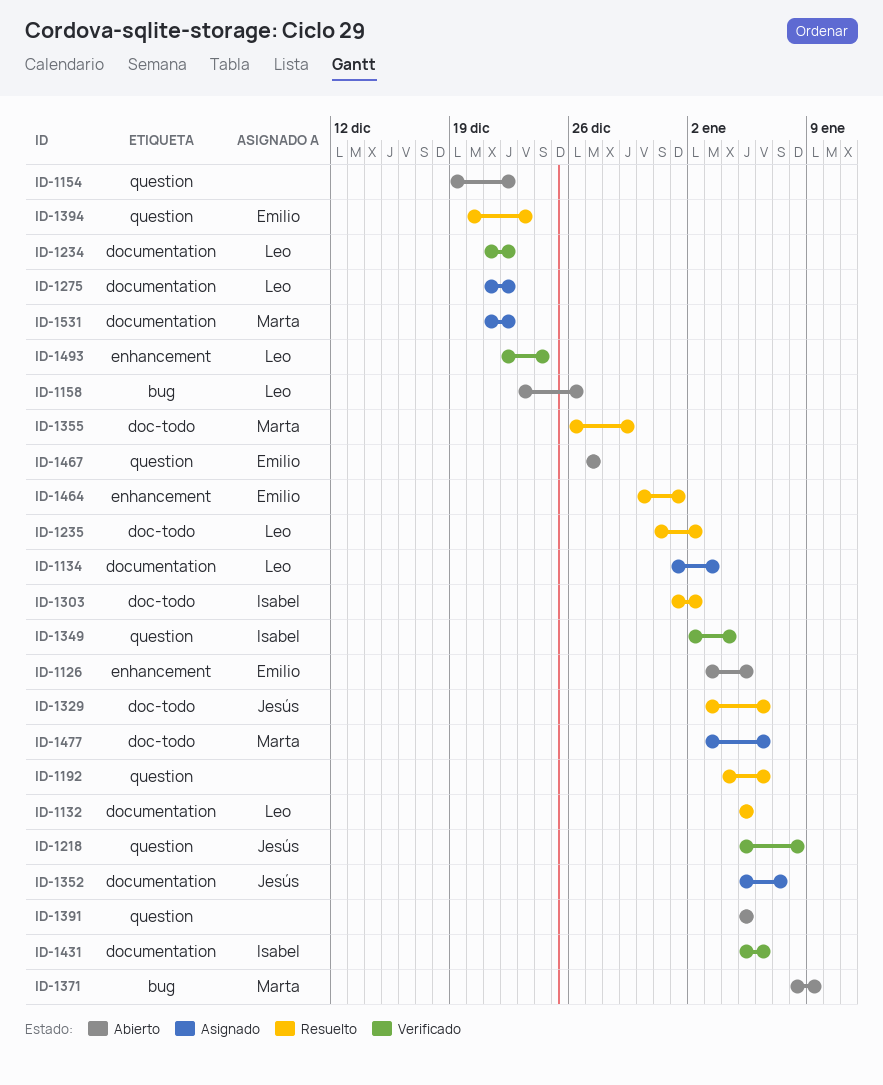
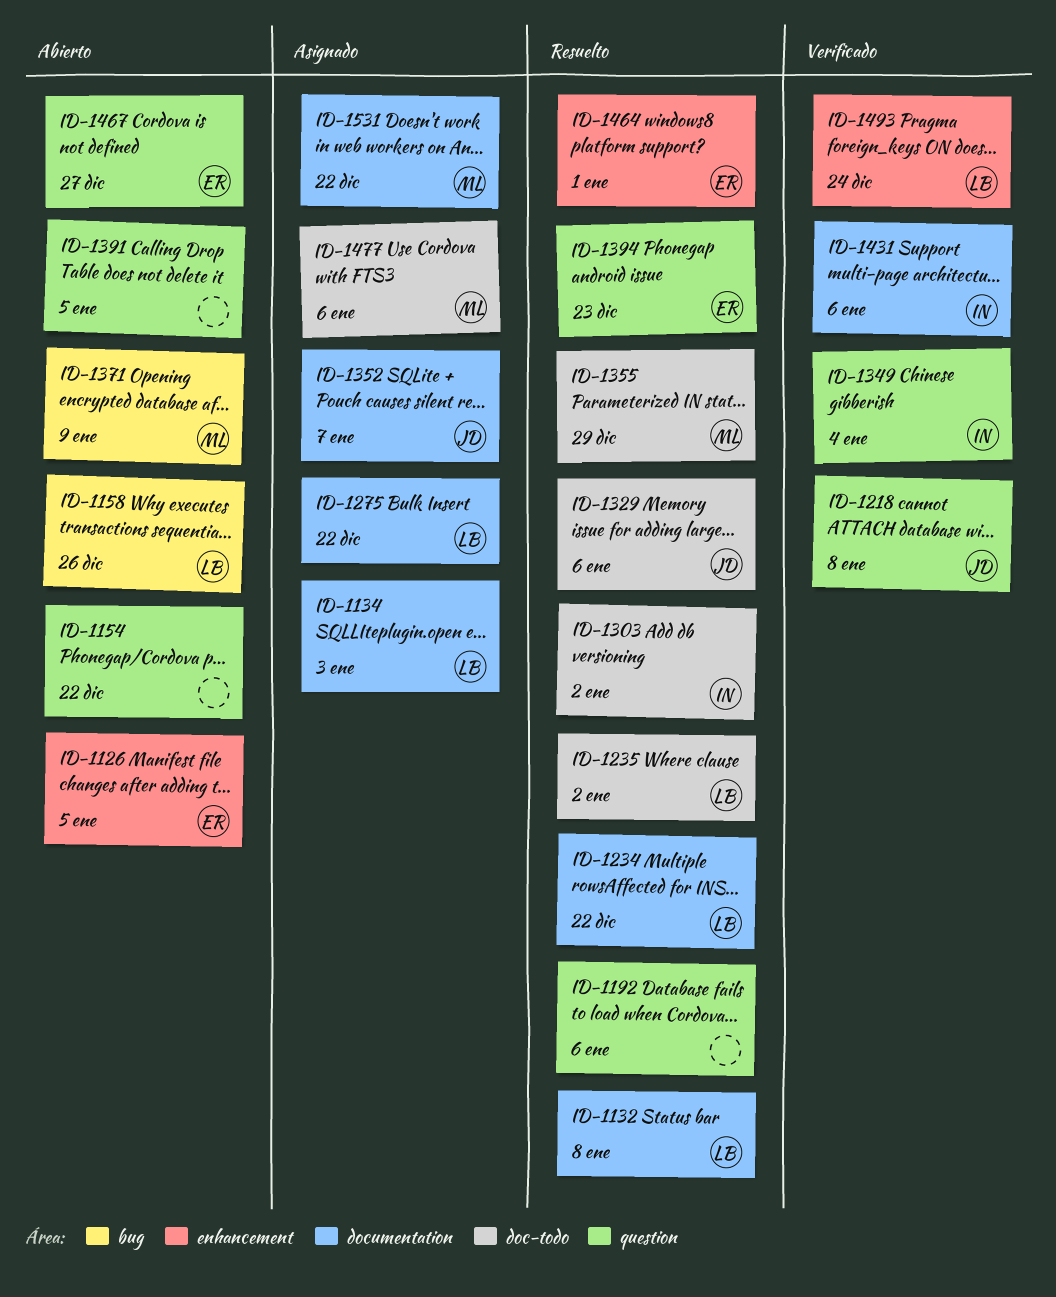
ID-1132, due: Jan 5 -> Jan 8
ID-1234, status: Verificado -> Resuelto

